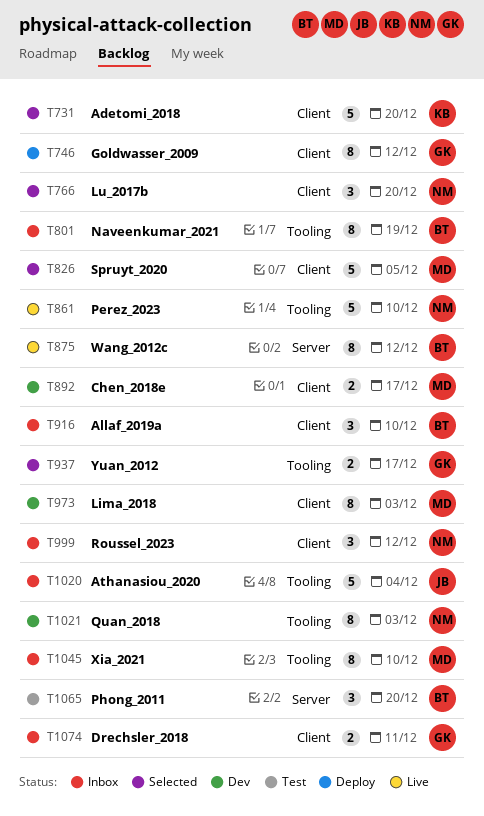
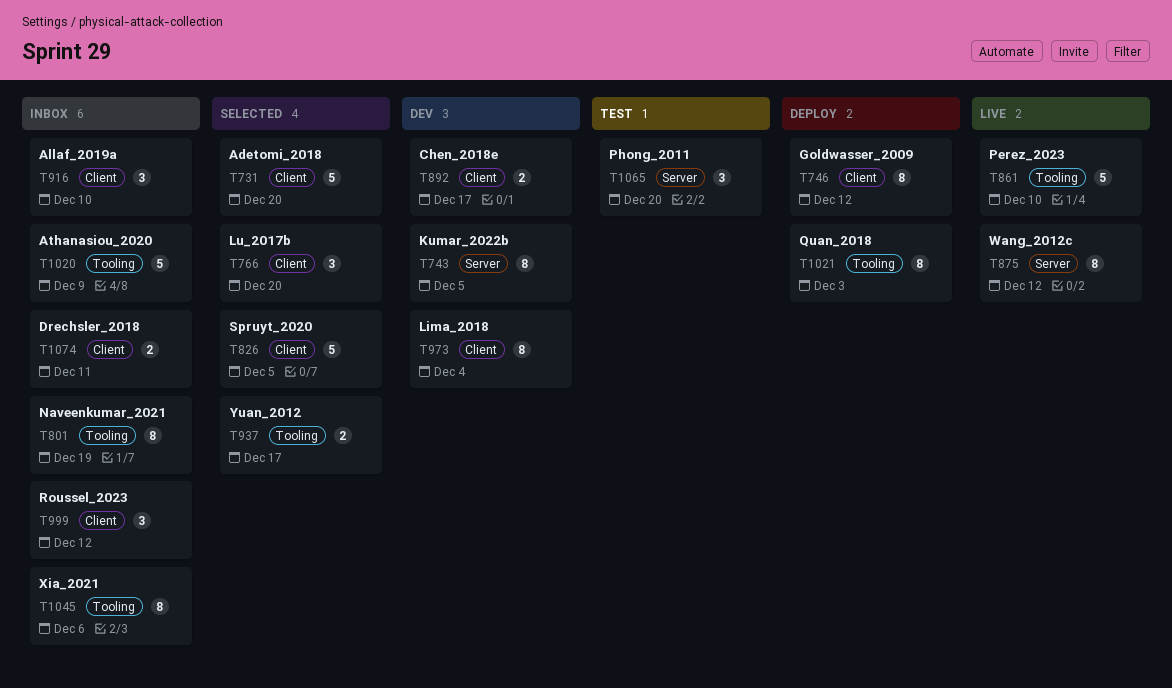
T743: none -> present
T973, due: Dec 3 -> Dec 4
T1020, due: Dec 4 -> Dec 9
T1021, status: Dev -> Deploy
T1045, due: Dec 10 -> Dec 6

